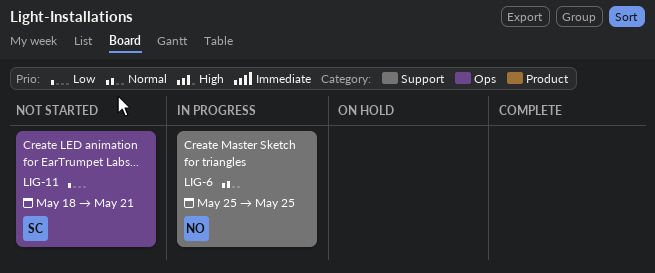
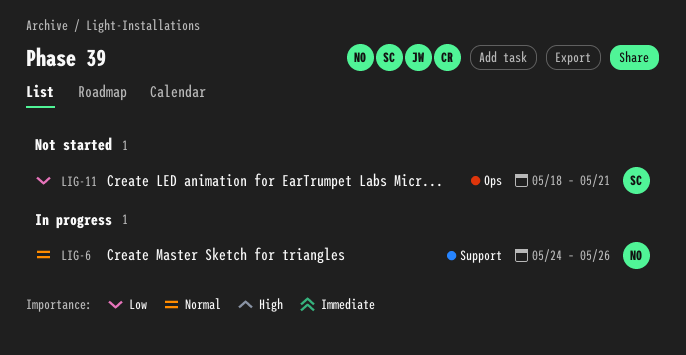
LIG-6, start: May 25 -> May 24
LIG-6, due: May 25 -> May 26

